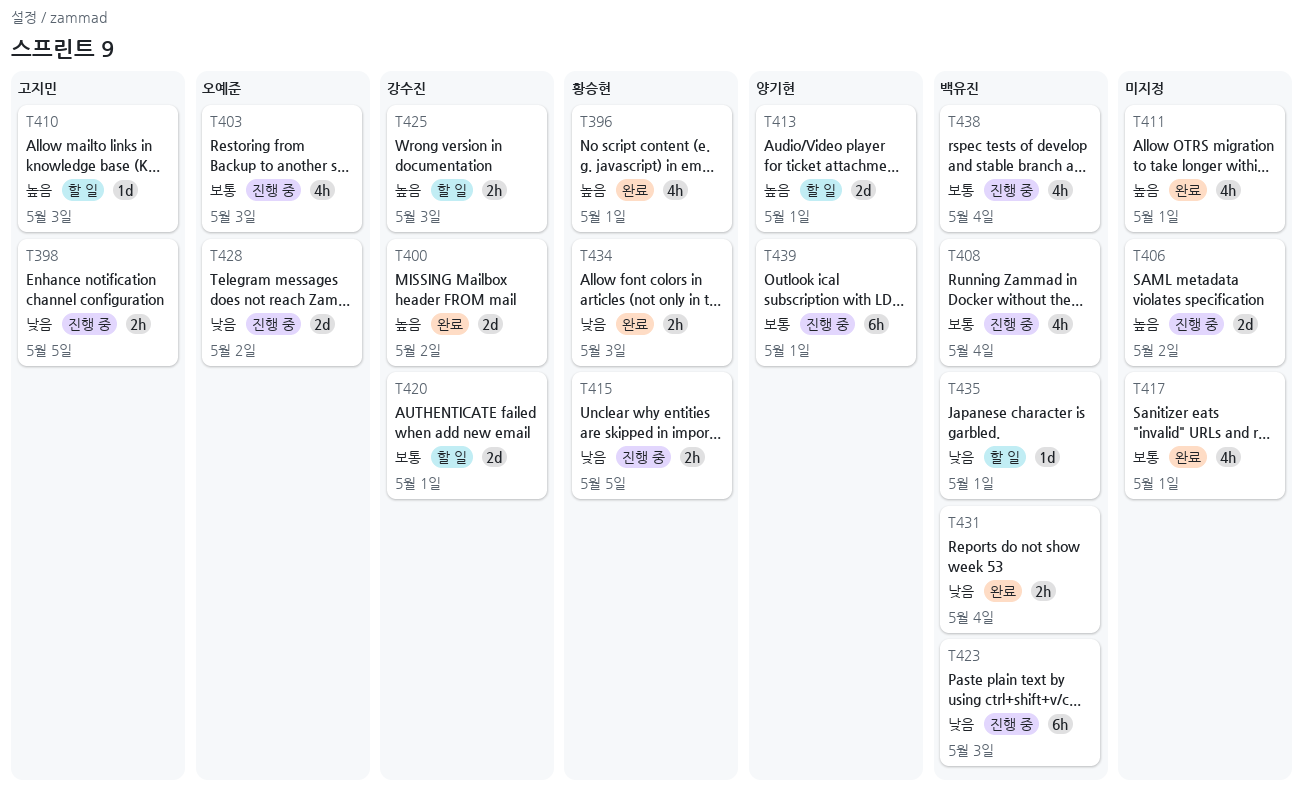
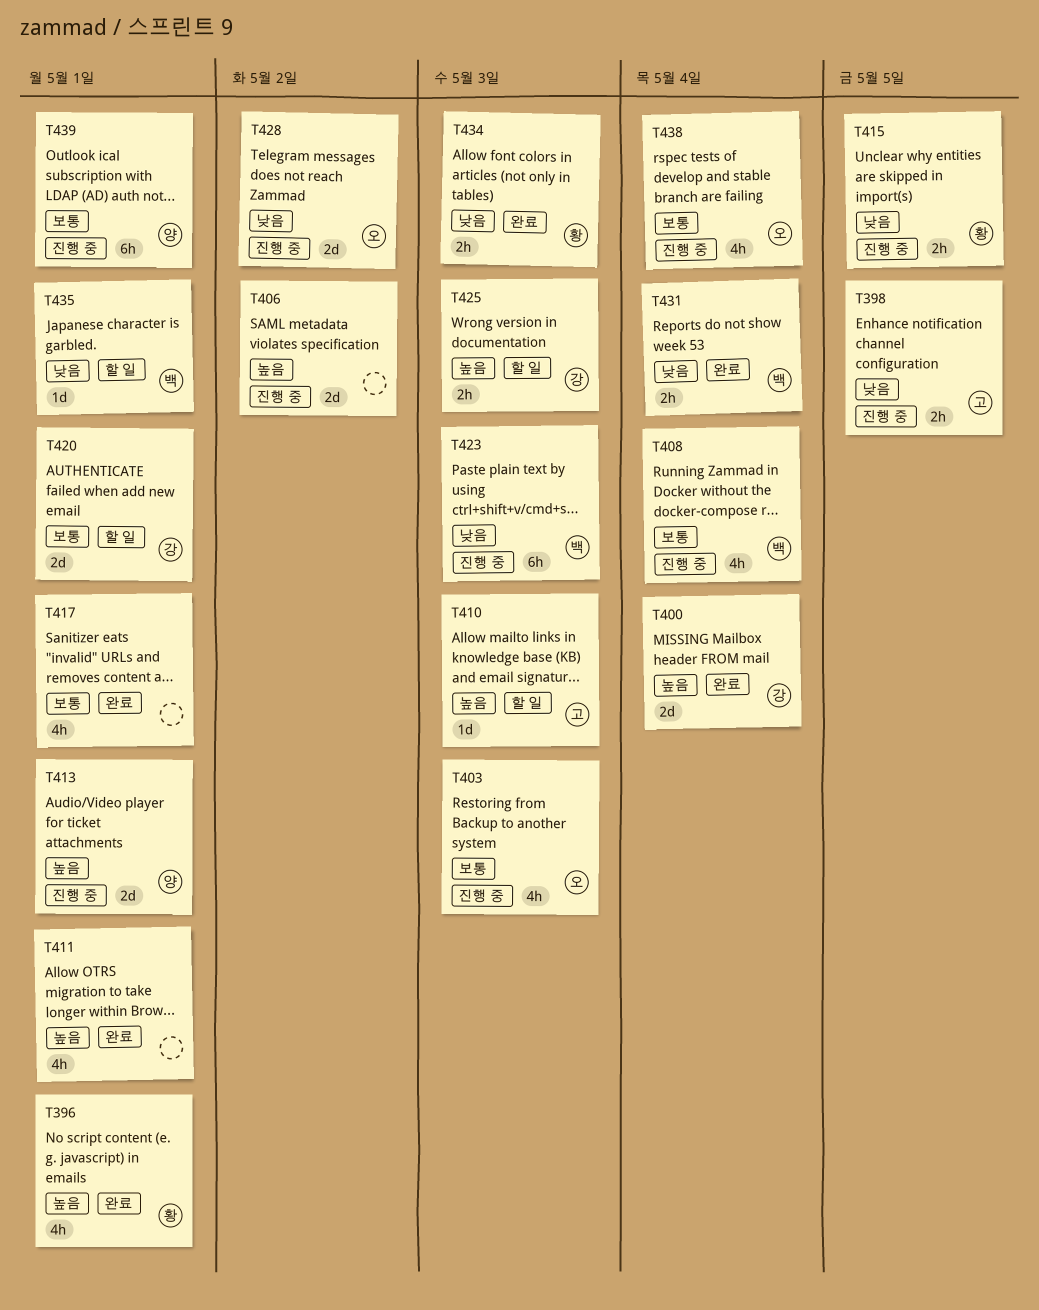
T400, due: May 2 -> May 4
T413, status: 할 일 -> 진행 중
T438, owner: 백유진 -> 오예준

